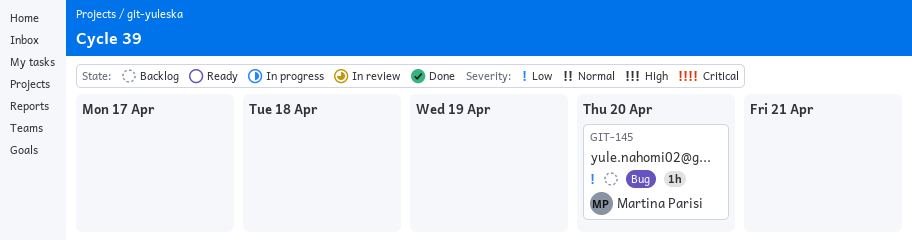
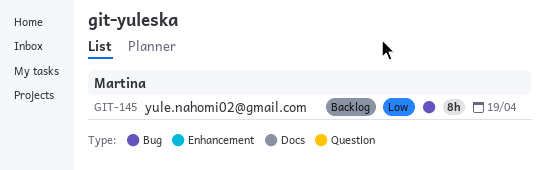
GIT-145, estimate: 1h -> 8h
GIT-145, due: Apr 20 -> Apr 19

